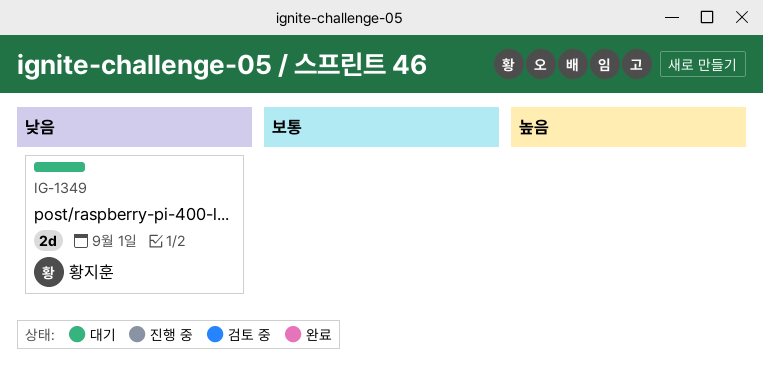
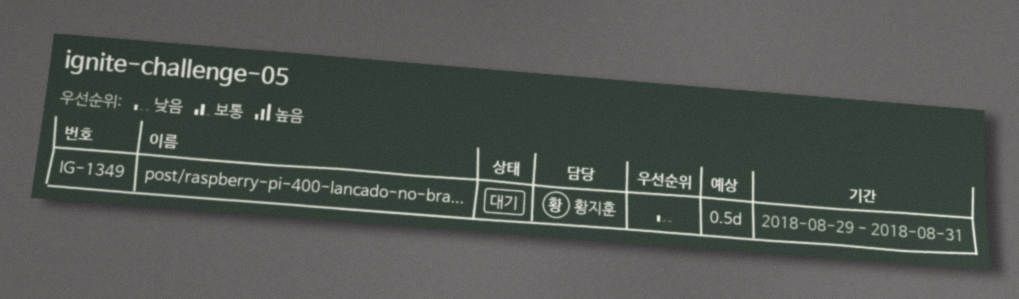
IG-1349, estimate: 2d -> 0.5d
IG-1349, due: Sep 1 -> Aug 31

